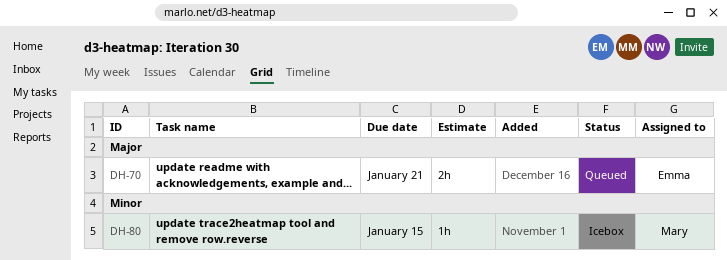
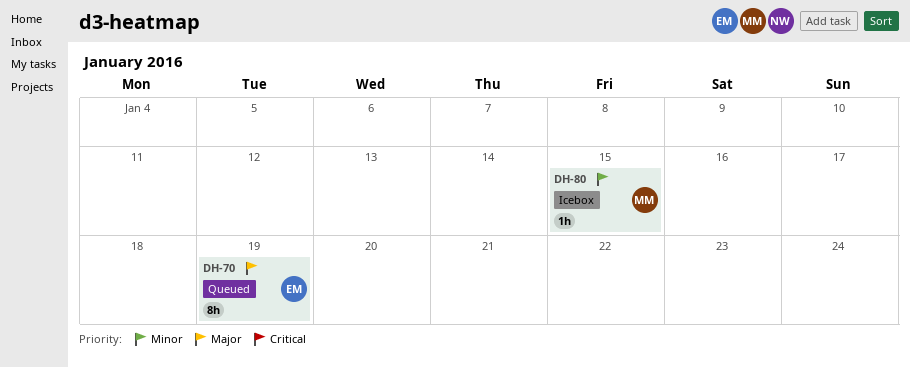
DH-70, estimate: 2h -> 8h
DH-70, due: Jan 21 -> Jan 19

